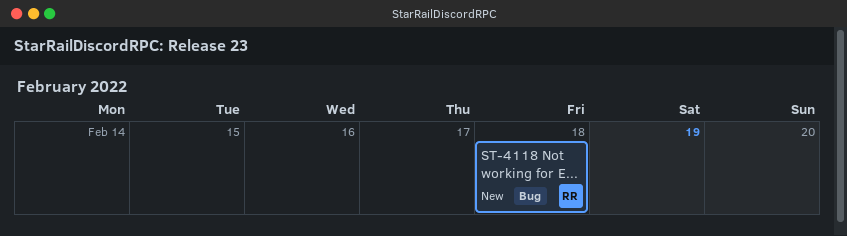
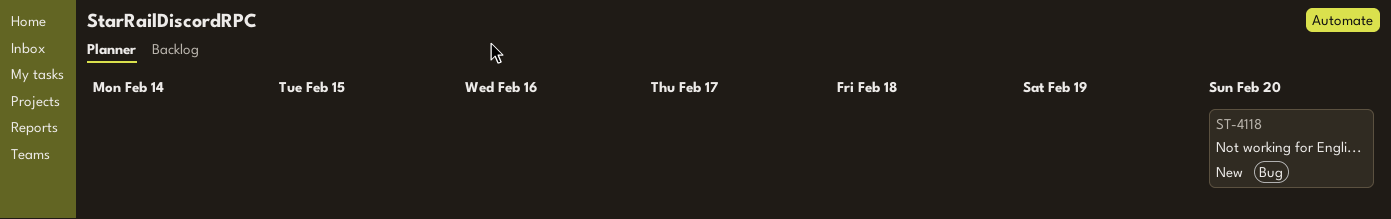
ST-4118, due: Feb 18 -> Feb 20

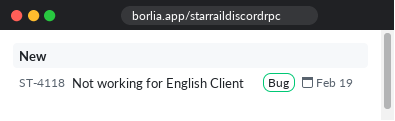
ST-4118, due: Feb 20 -> Feb 19

